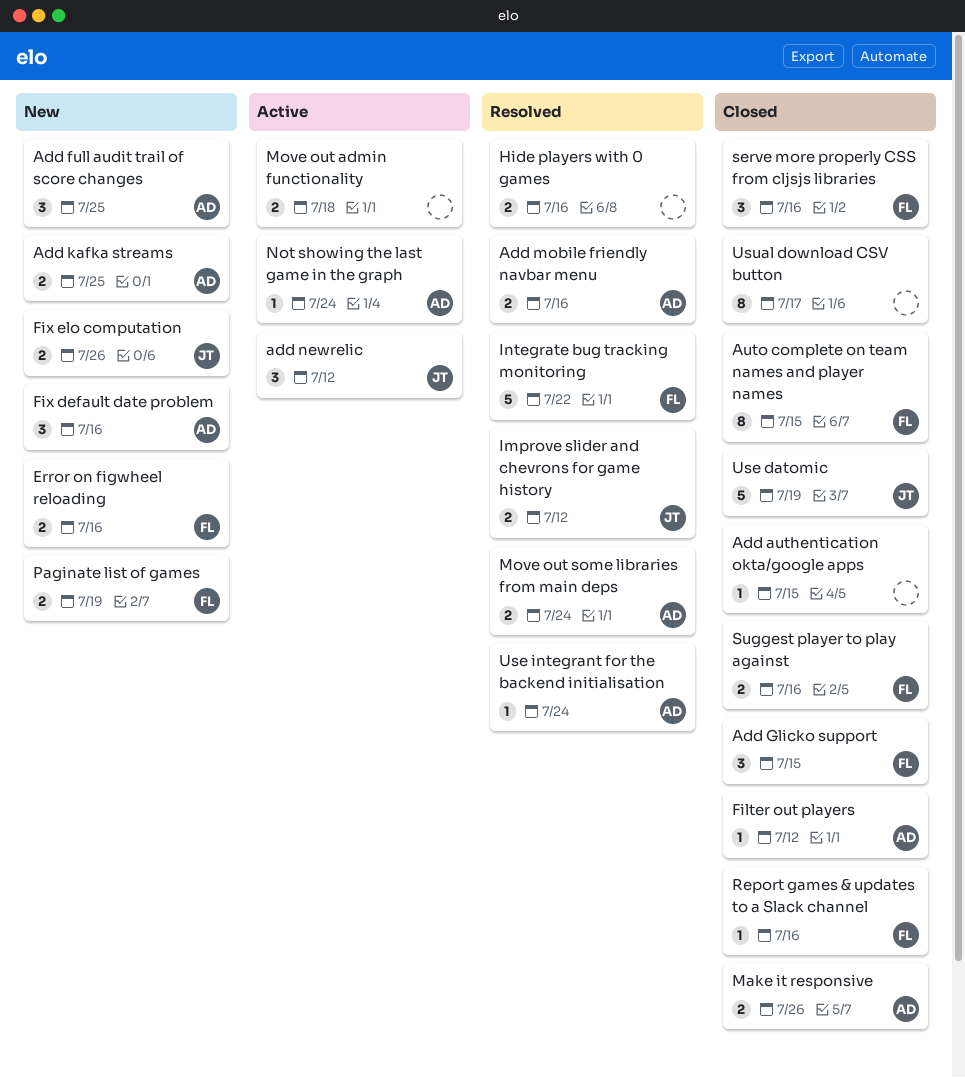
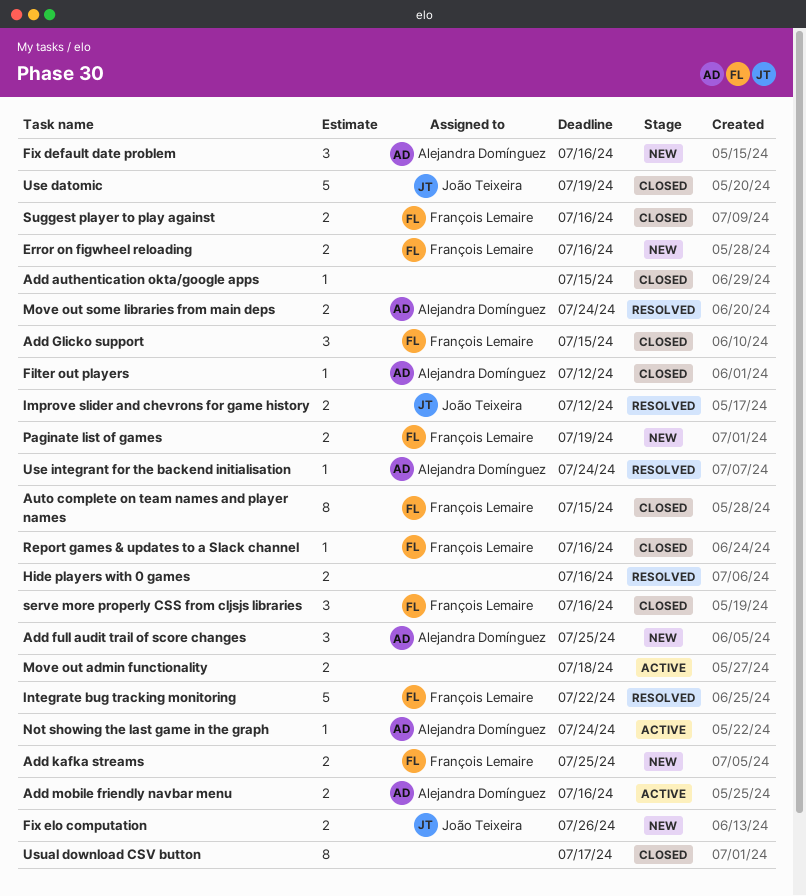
Add kafka streams, owner: Alejandra Domínguez -> François Lemaire
Add mobile friendly navbar menu, status: Resolved -> Active
add newrelic: present -> none
Make it responsive: present -> none

